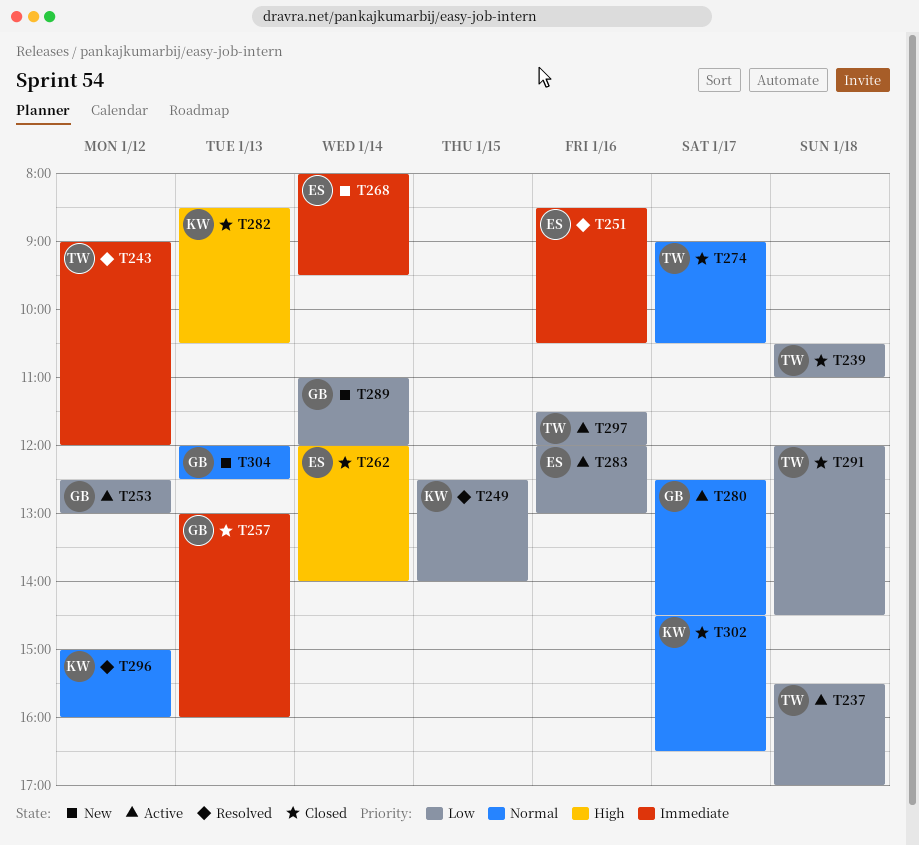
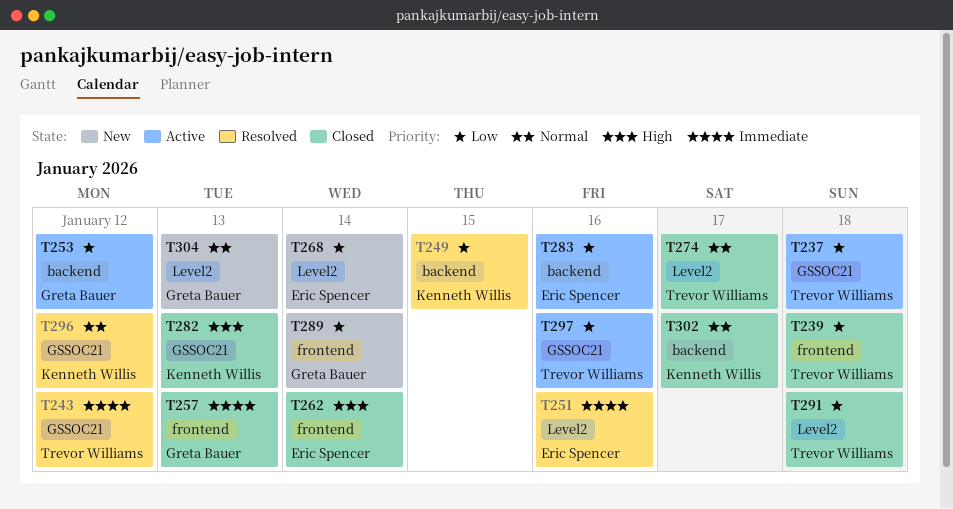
T268, priority: Immediate -> Low
T280: present -> none

